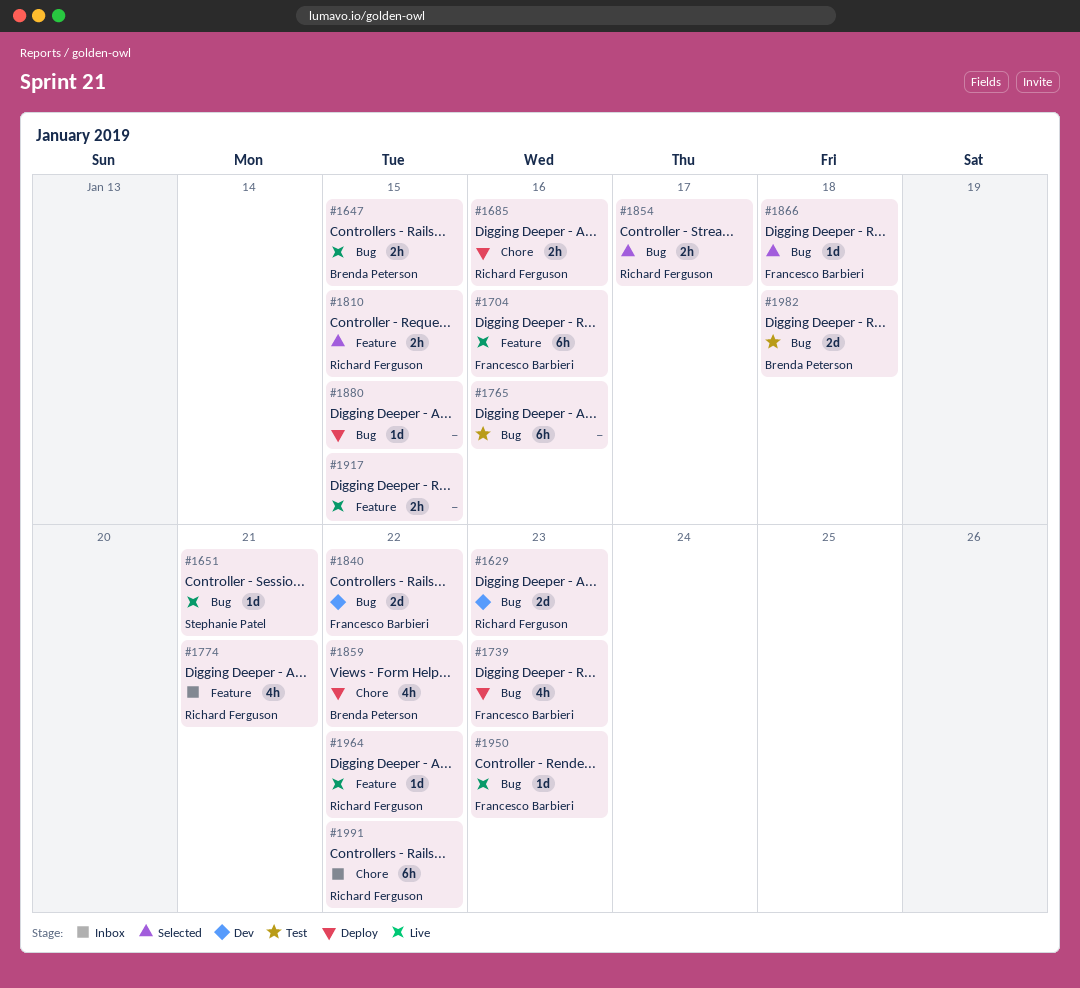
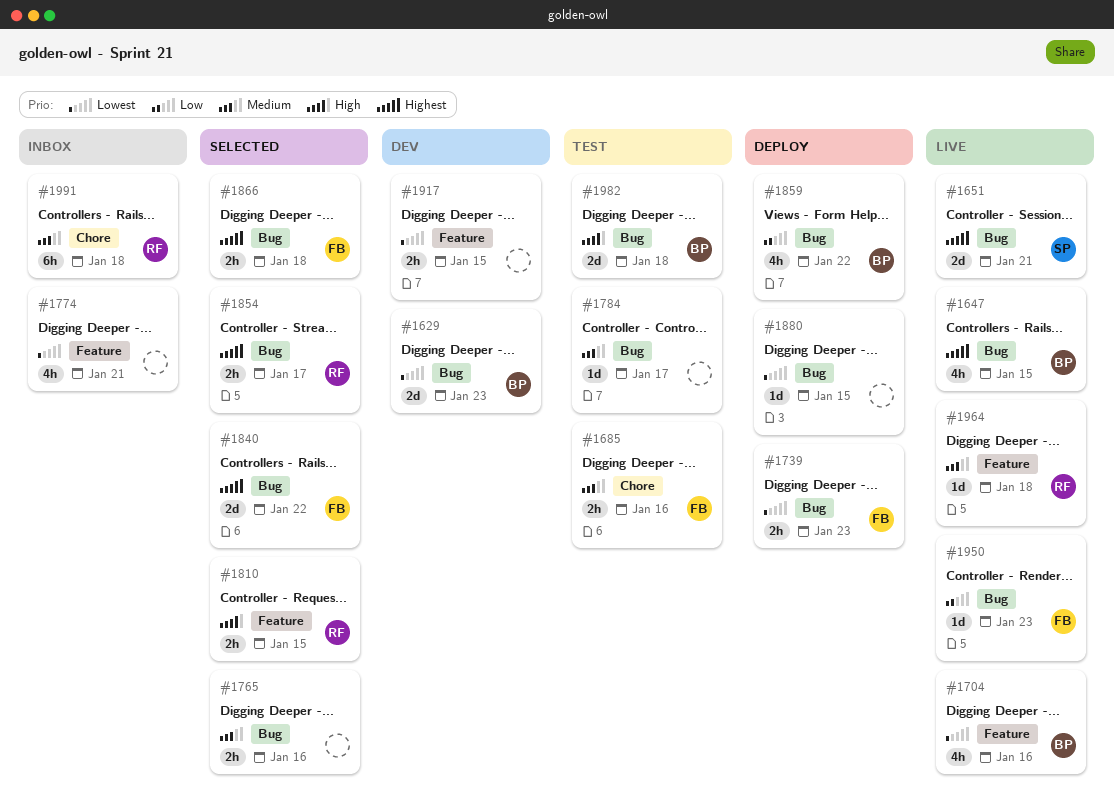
#1629, owner: Richard Ferguson -> Brenda Peterson
#1647, estimate: 2h -> 4h
#1651, estimate: 1d -> 2d
#1685, status: Deploy -> Test
#1685, owner: Richard Ferguson -> Francesco Barbieri
#1704, owner: Francesco Barbieri -> Brenda Peterson
#1704, estimate: 6h -> 4h
#1739, estimate: 4h -> 2h
#1765, status: Test -> Selected
#1765, estimate: 6h -> 2h
#1774, owner: Richard Ferguson -> none
#1784: none -> present
#1840, status: Dev -> Selected
#1859, label: Chore -> Bug
#1866, estimate: 1d -> 2h
#1917, status: Live -> Dev
#1964, due: Jan 22 -> Jan 18
#1991, due: Jan 22 -> Jan 18

